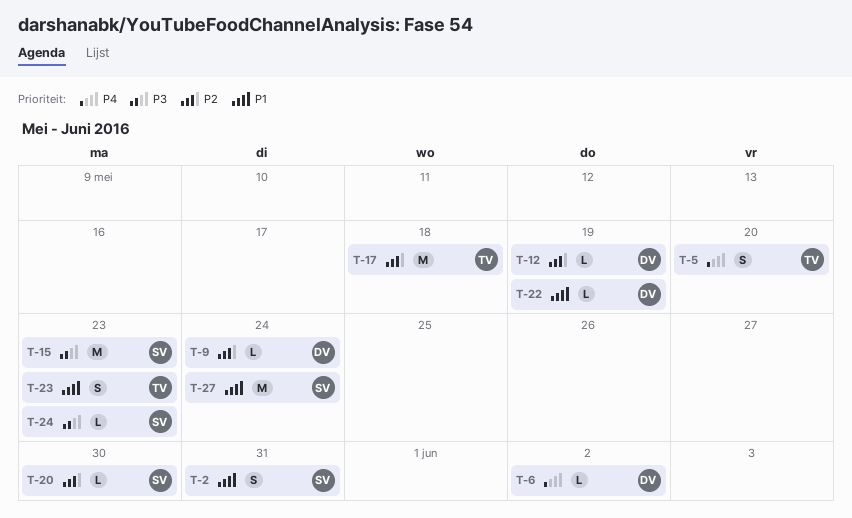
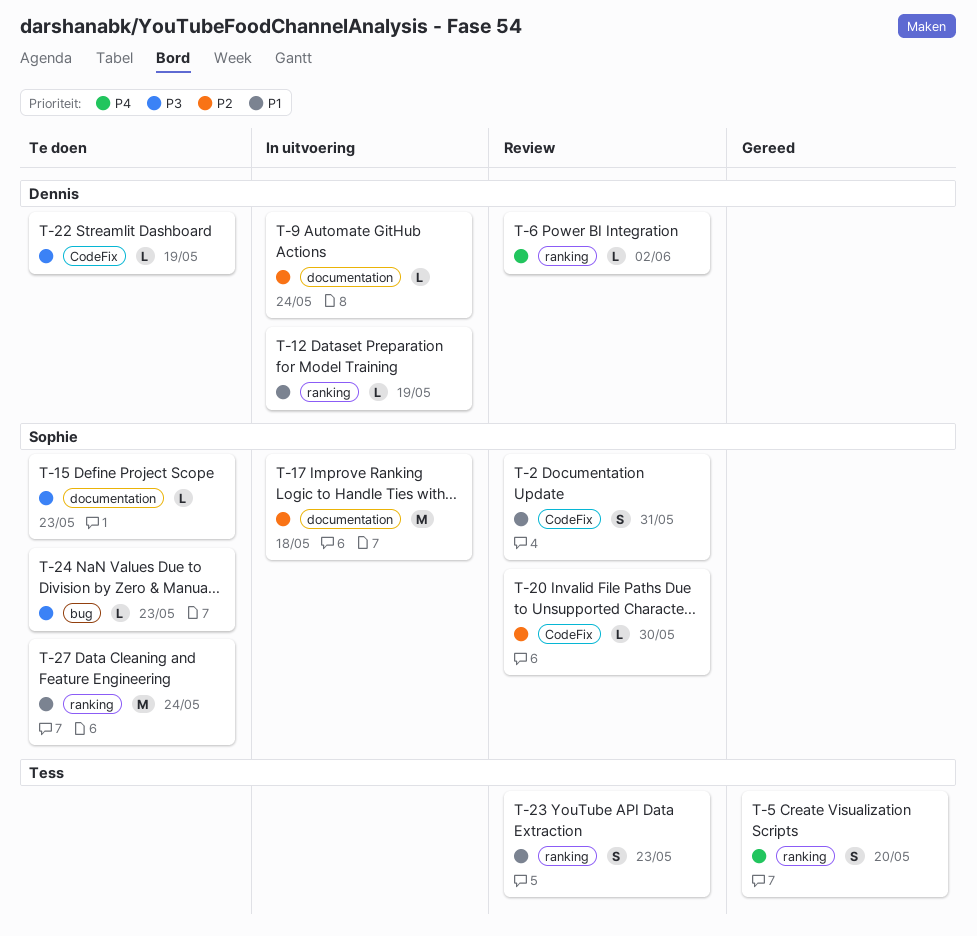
T-12, priority: P2 -> P1
T-15, estimate: M -> L
T-17, owner: Tess -> Sophie
T-22, priority: P1 -> P3

